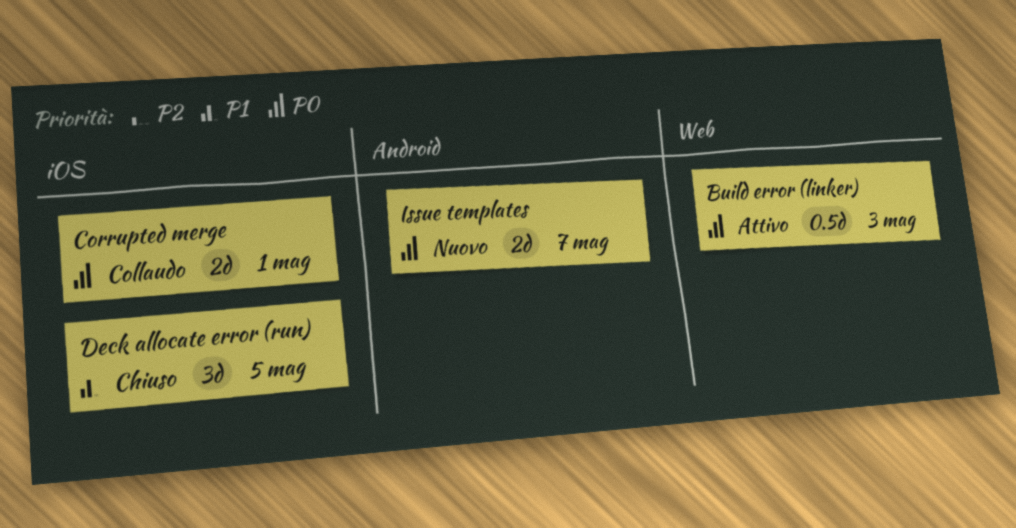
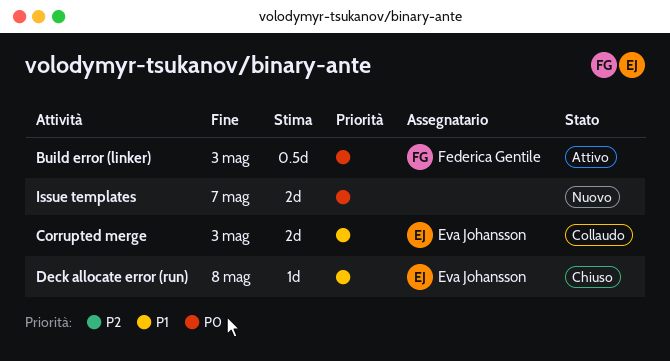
Corrupted merge, priority: P0 -> P1
Corrupted merge, due: May 1 -> May 3
Deck allocate error (run), estimate: 3d -> 1d
Deck allocate error (run), due: May 5 -> May 8

